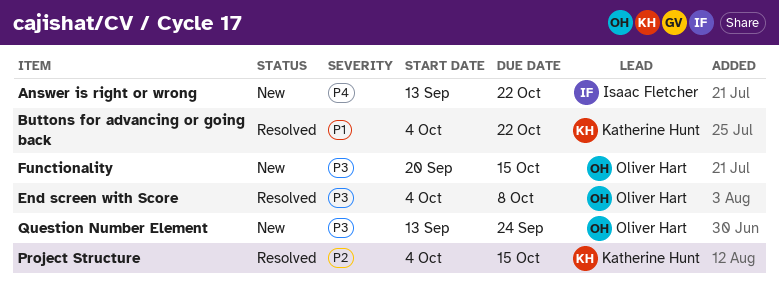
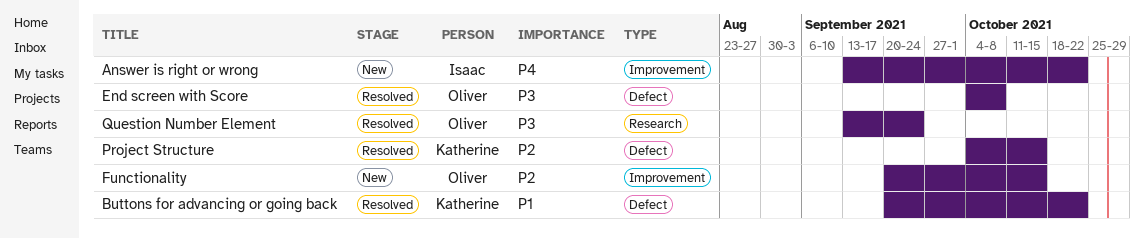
Buttons for advancing or going back, start: Oct 4 -> Sep 20
Functionality, priority: P3 -> P2
Question Number Element, status: New -> Resolved

